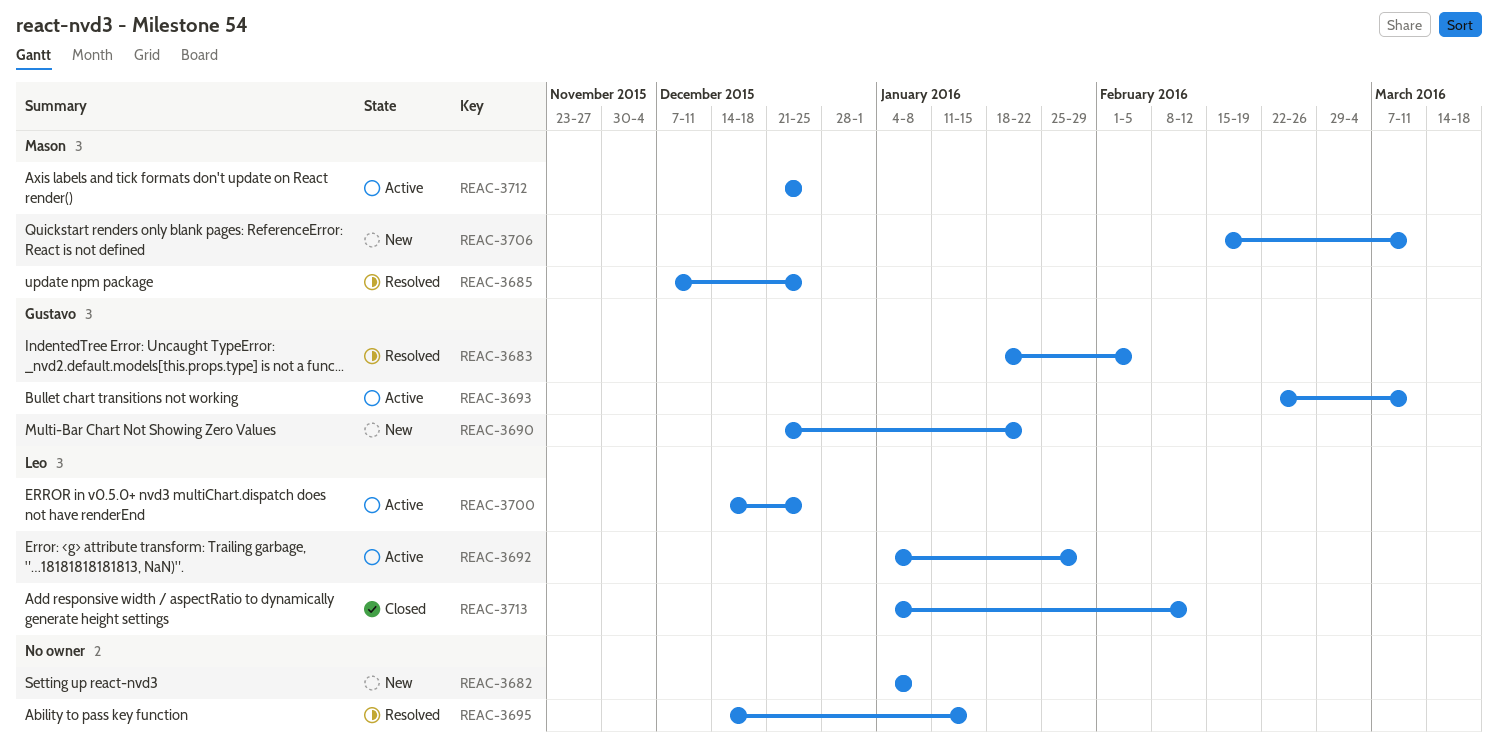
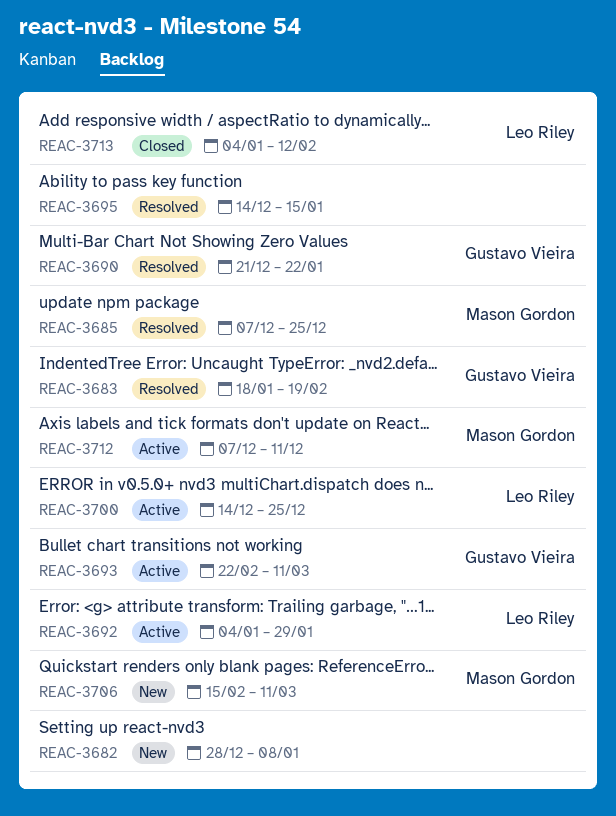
REAC-3682, start: Jan 4 -> Dec 28
REAC-3683, due: Feb 5 -> Feb 19
REAC-3690, status: New -> Resolved
REAC-3712, start: Dec 21 -> Dec 7
REAC-3712, due: Dec 25 -> Dec 11

